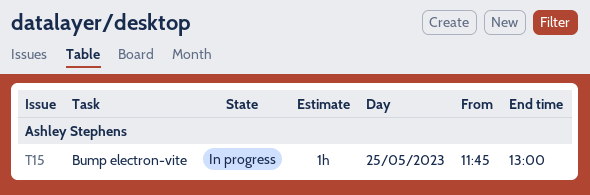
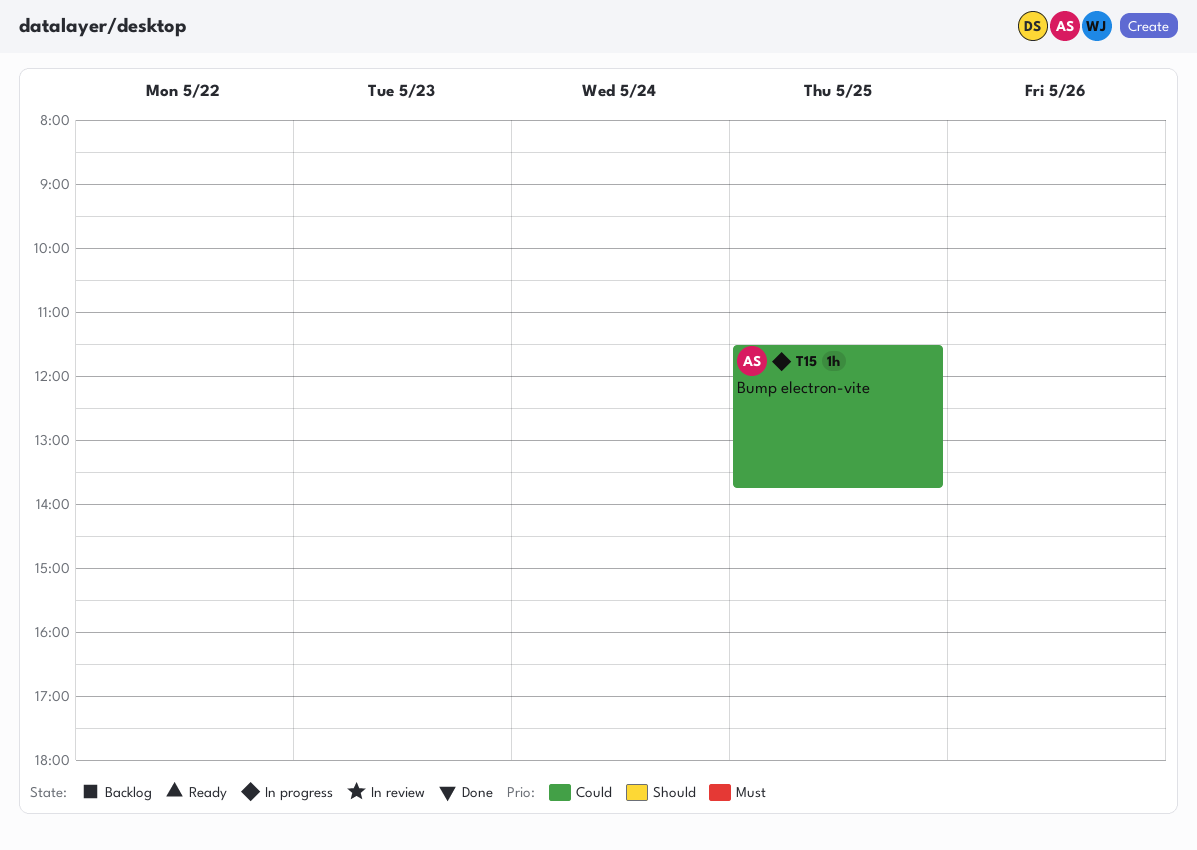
T15, begins: 11:45 -> 11:30
T15, ends: 13:00 -> 13:45

